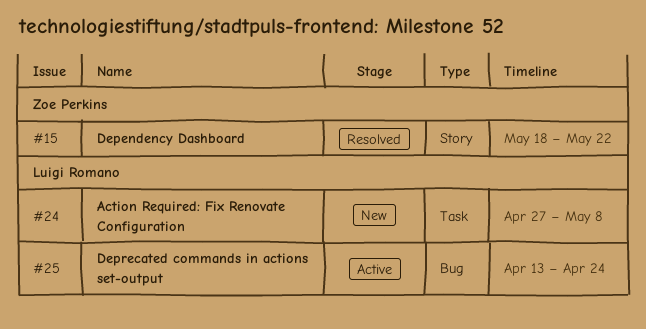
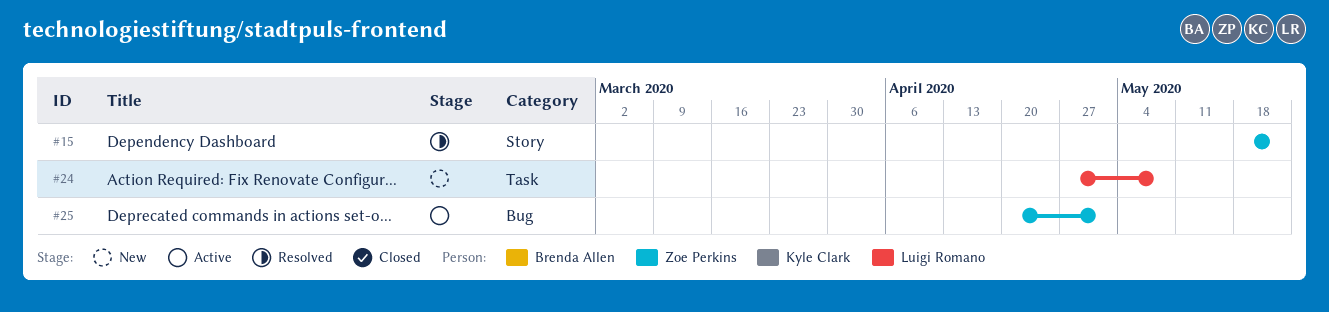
#25, owner: Luigi Romano -> Zoe Perkins
#25, start: Apr 13 -> Apr 20
#25, due: Apr 24 -> May 1

